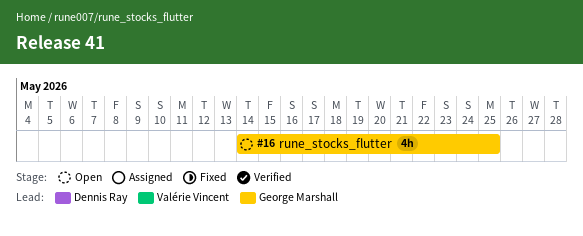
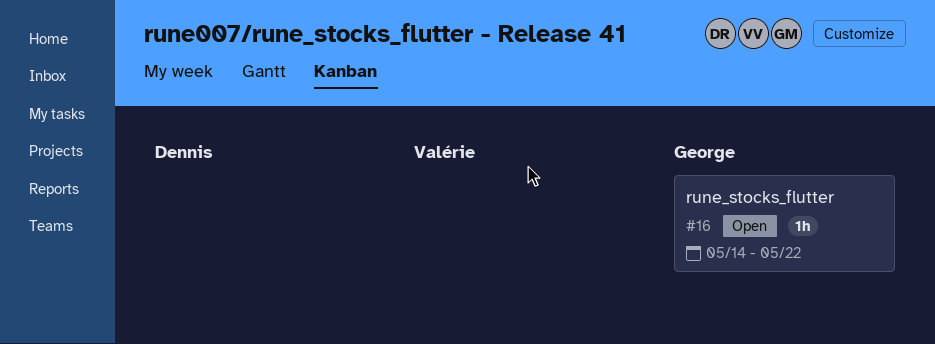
#16, estimate: 4h -> 1h
#16, due: May 25 -> May 22

